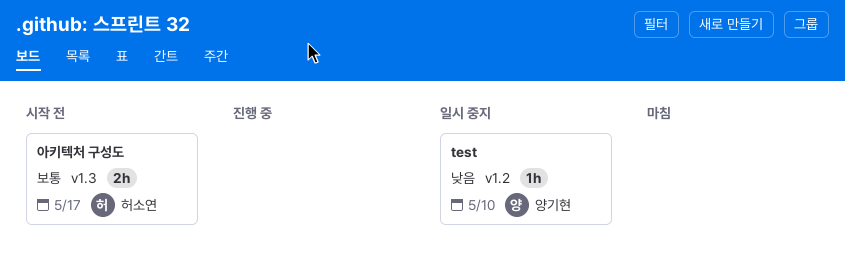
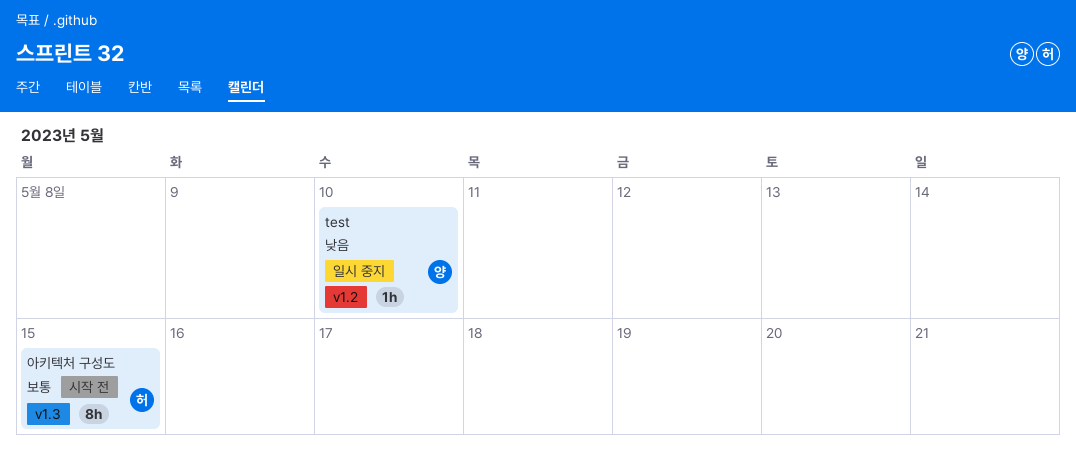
아키텍처 구성도, estimate: 2h -> 8h
아키텍처 구성도, due: May 17 -> May 15

